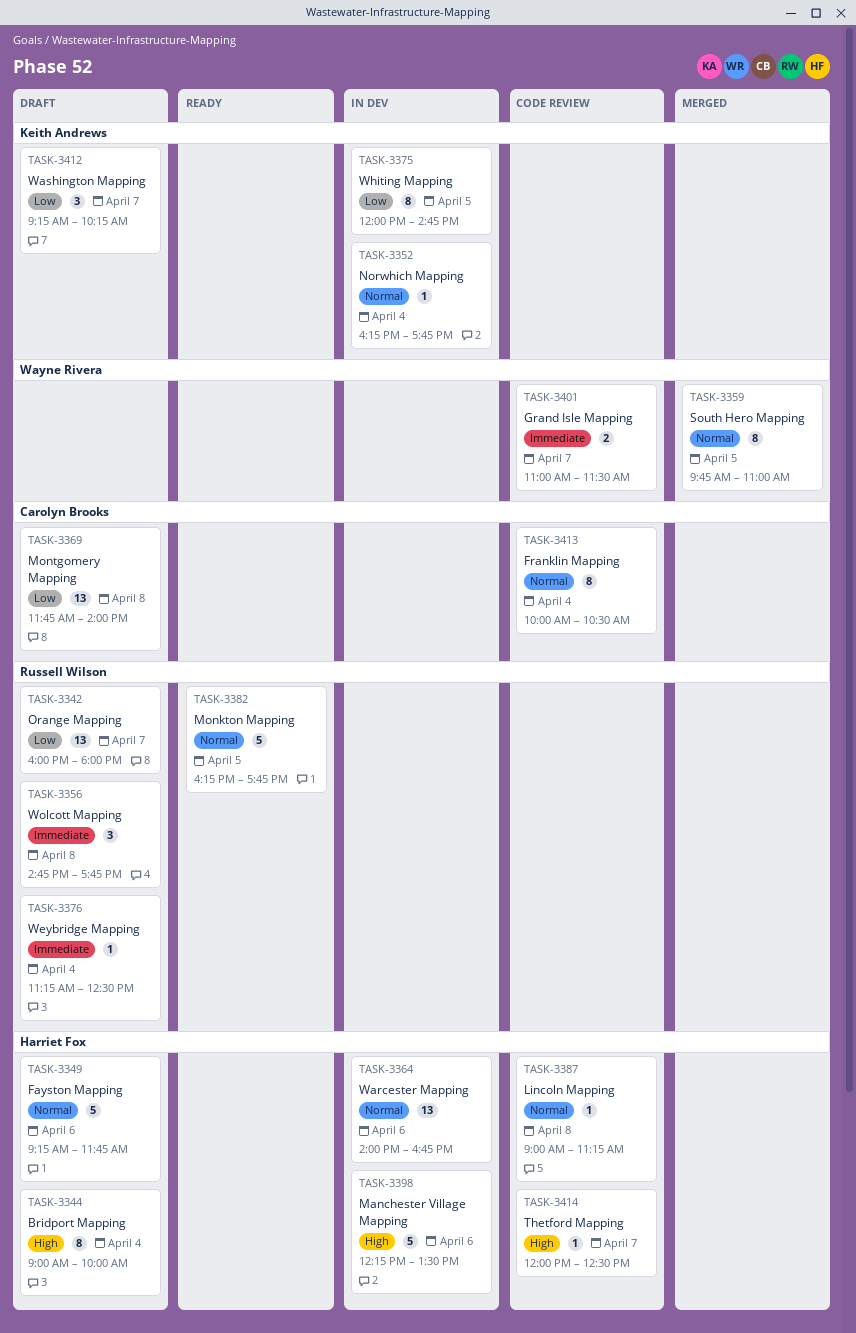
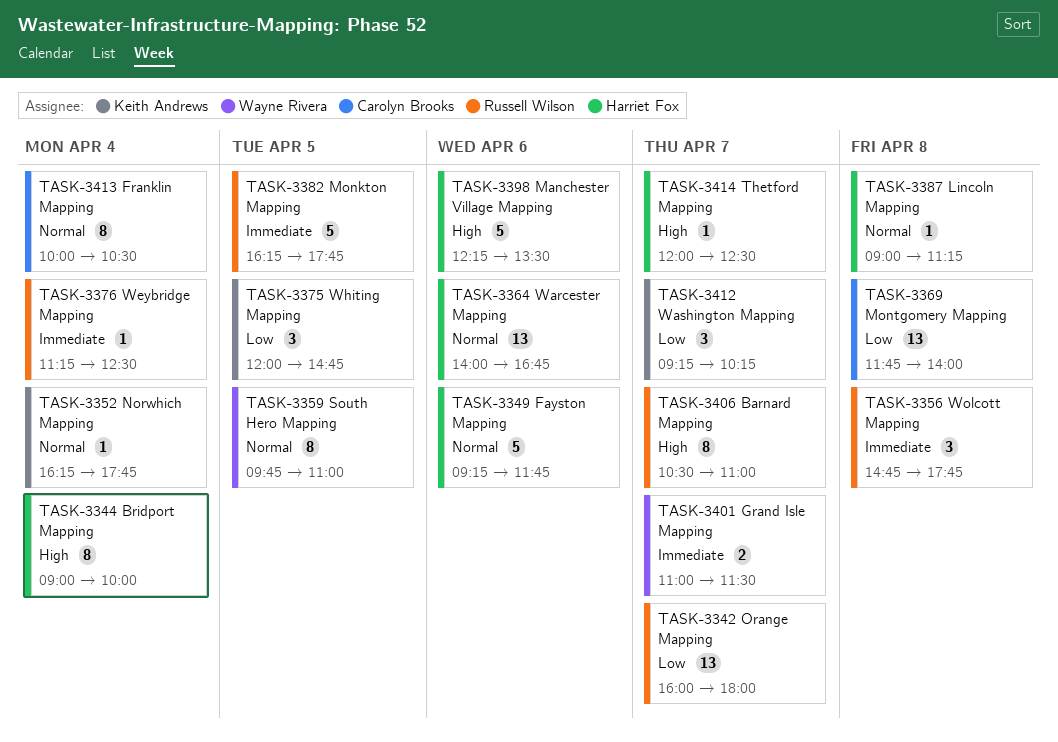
TASK-3375, estimate: 8 -> 3
TASK-3382, priority: Normal -> Immediate
TASK-3406: none -> present

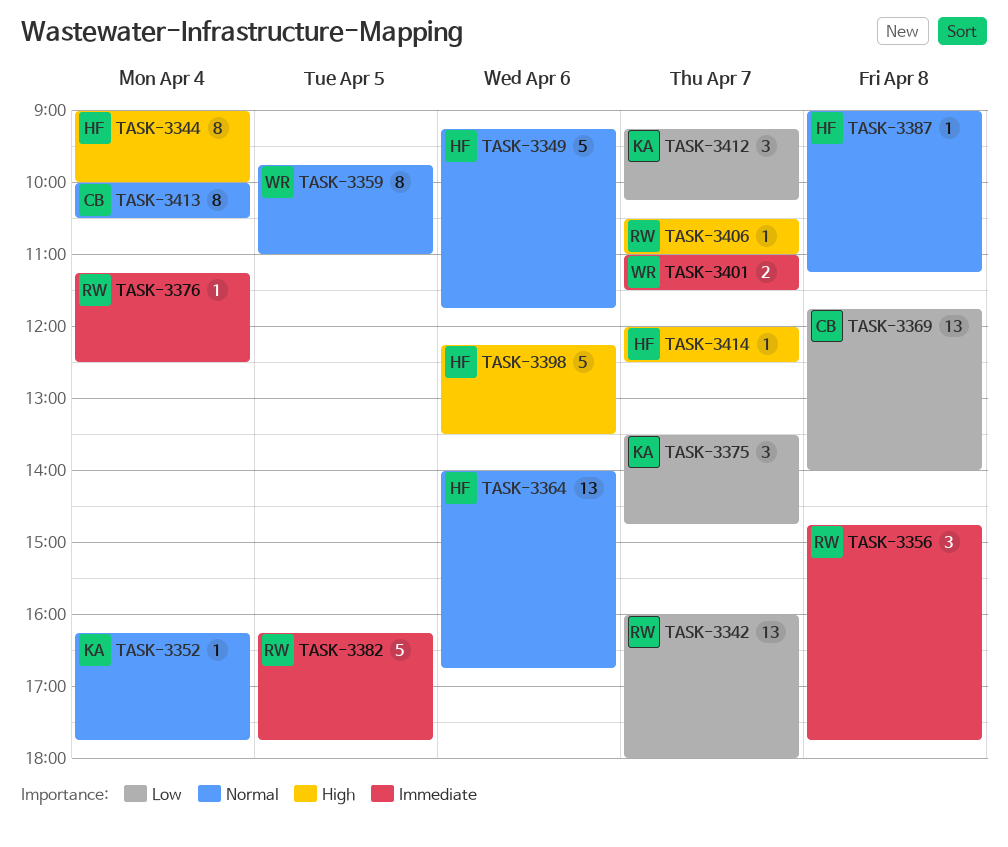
TASK-3375, day: Apr 5 -> Apr 7
TASK-3375, begins: 12:00 -> 13:30
TASK-3406, estimate: 8 -> 1

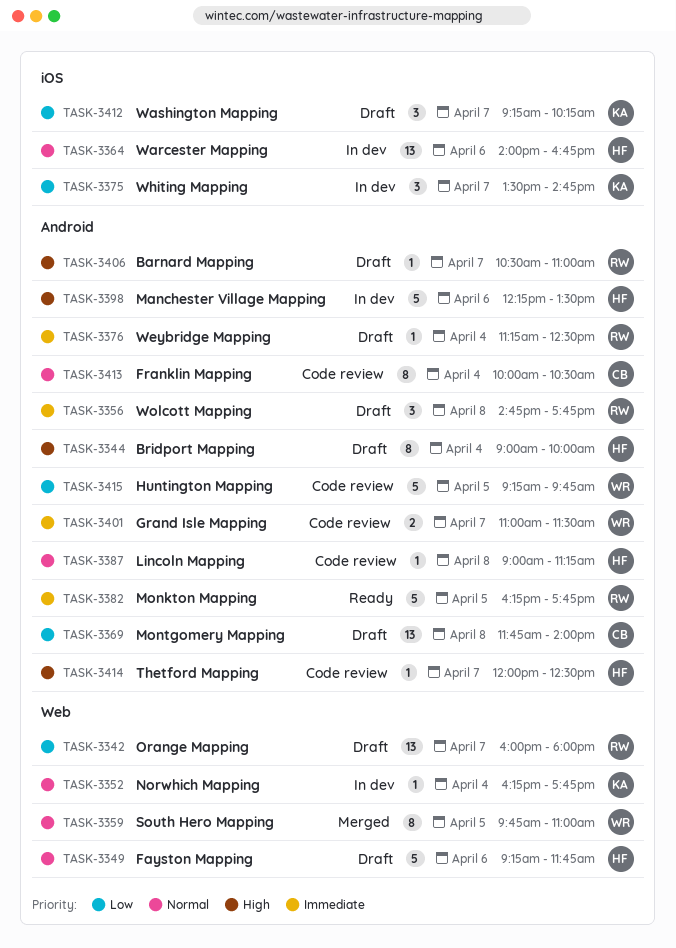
TASK-3415: none -> present

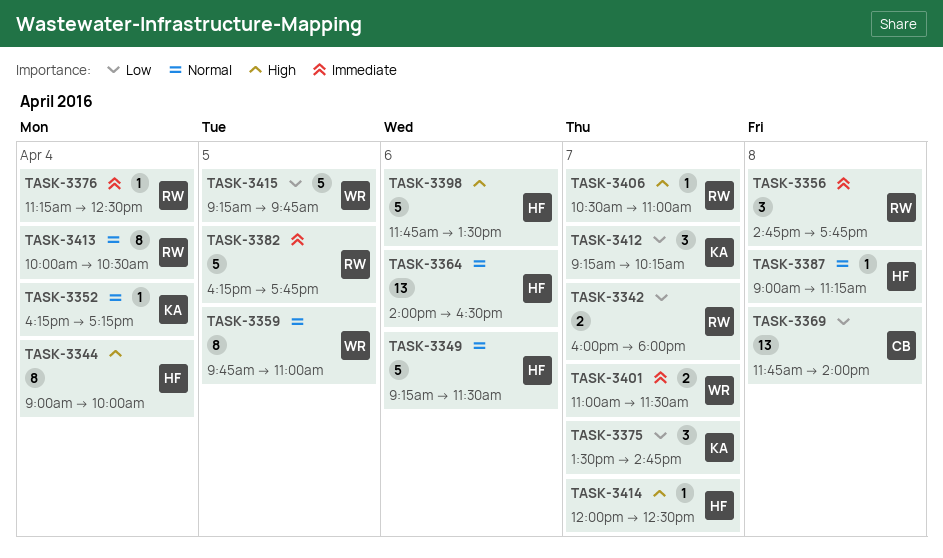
TASK-3342, estimate: 13 -> 2
TASK-3349, ends: 11:45 -> 11:30
TASK-3352, ends: 17:45 -> 17:15
TASK-3364, ends: 16:45 -> 16:30
TASK-3398, begins: 12:15 -> 11:45
TASK-3413, owner: CB -> RW

